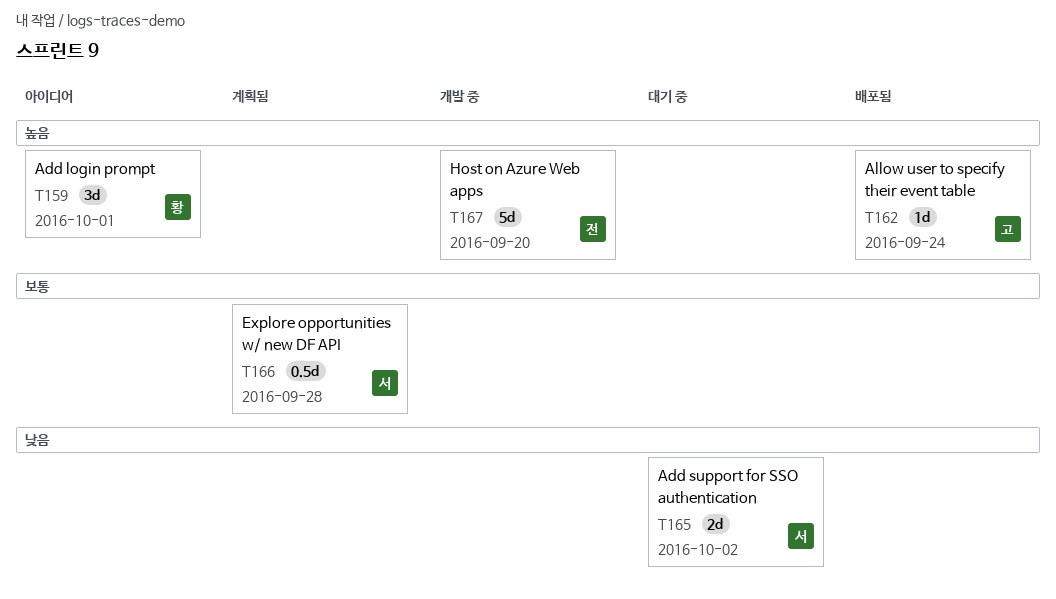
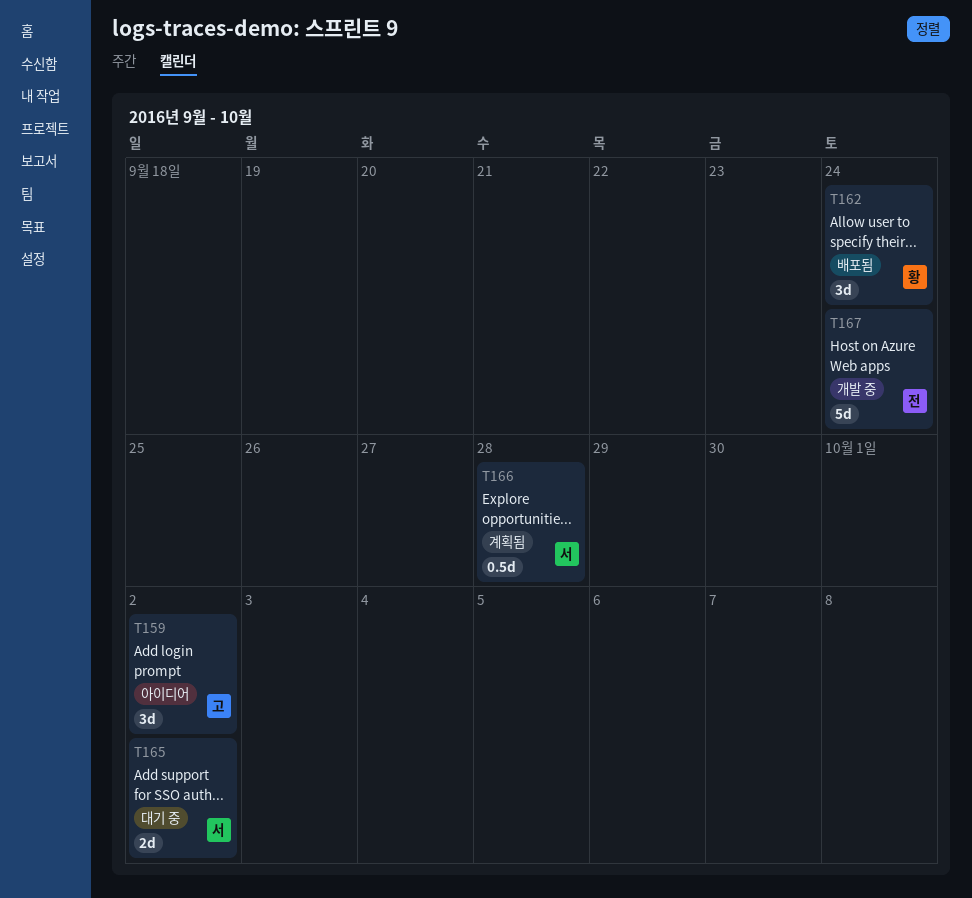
T159, owner: 황 -> 고
T159, due: Oct 1 -> Oct 2
T162, owner: 고 -> 황
T162, estimate: 1d -> 3d
T167, due: Sep 20 -> Sep 24

